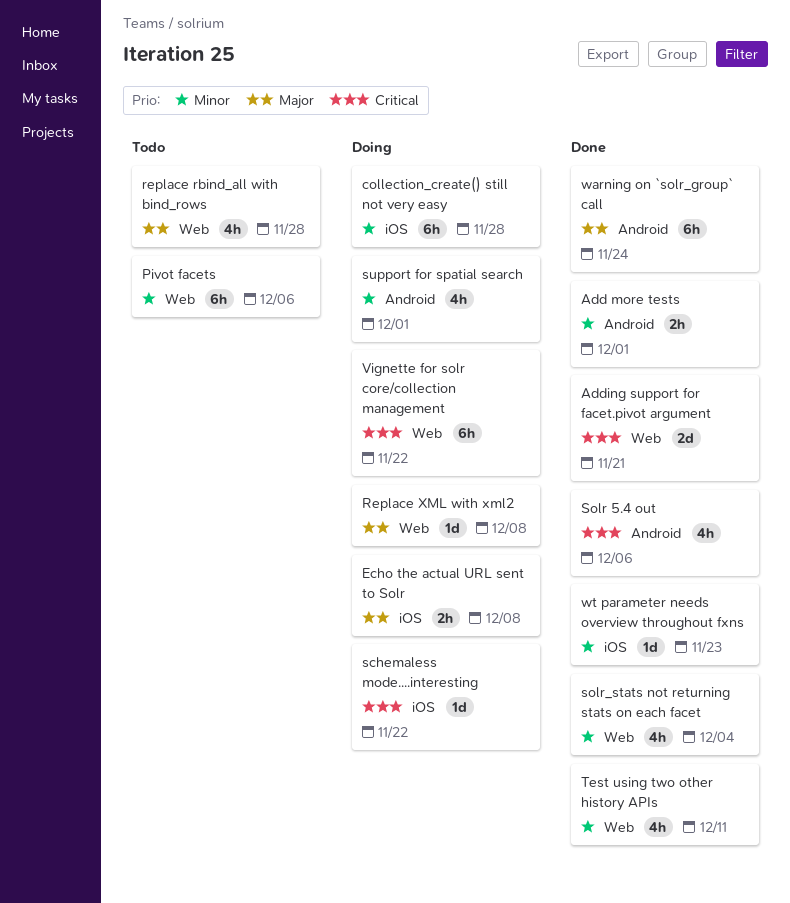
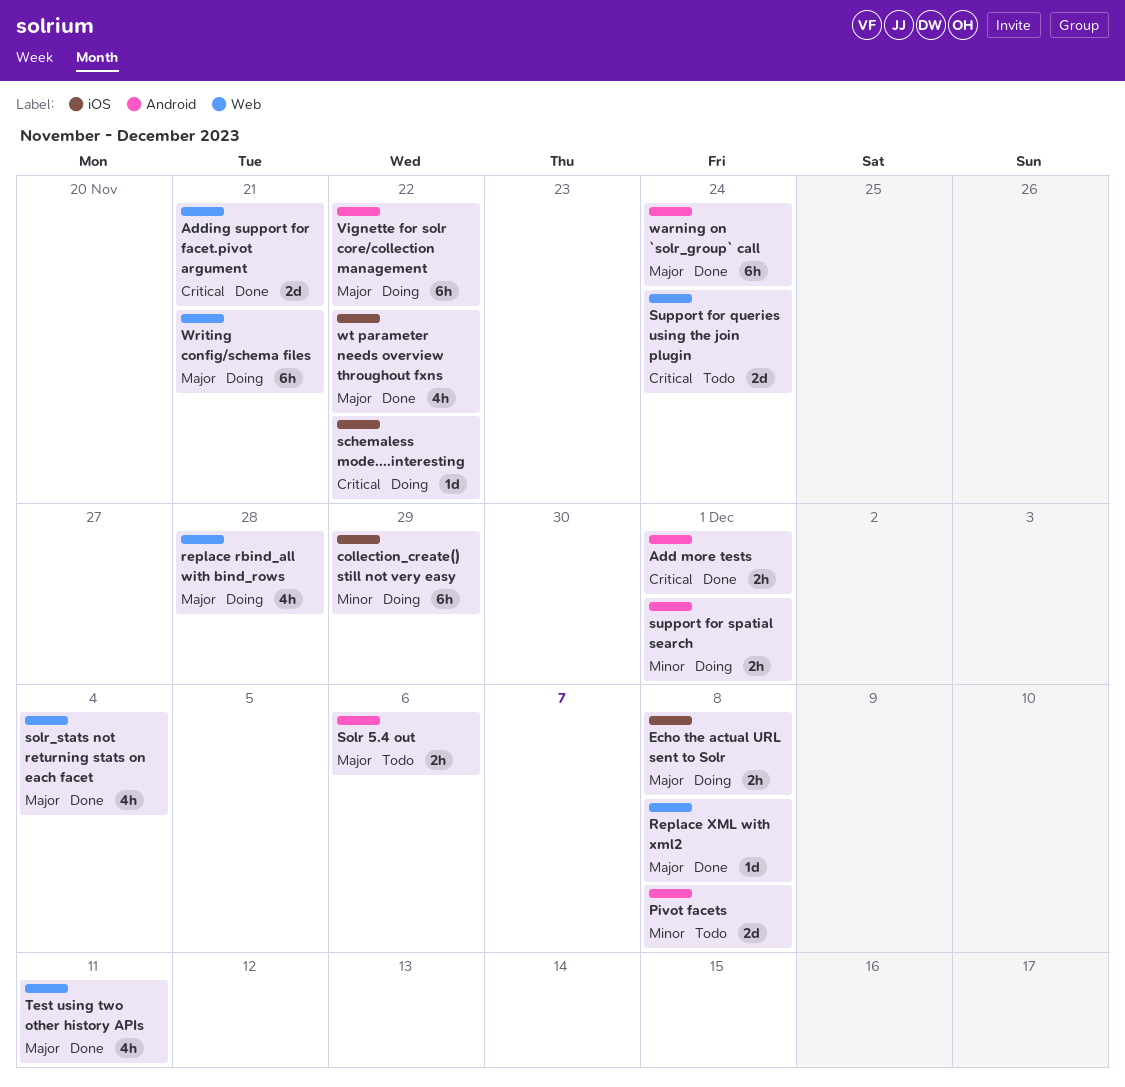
Add more tests, priority: Minor -> Critical
collection_create() still not very easy, due: Nov 28 -> Nov 29
Pivot facets, label: Web -> Android
Pivot facets, estimate: 6h -> 2d
Pivot facets, due: Dec 6 -> Dec 8
replace rbind_all with bind_rows, status: Todo -> Doing
Replace XML with xml2, status: Doing -> Done
Solr 5.4 out, status: Done -> Todo
Solr 5.4 out, priority: Critical -> Major
Solr 5.4 out, estimate: 4h -> 2h
solr_stats not returning stats on each facet, priority: Minor -> Major
Support for queries using the join plugin: none -> present
support for spatial search, estimate: 4h -> 2h
Test using two other history APIs, priority: Minor -> Major
Vignette for solr core/collection management, priority: Critical -> Major
Vignette for solr core/collection management, label: Web -> Android
Writing config/schema files: none -> present
wt parameter needs overview throughout fxns, priority: Minor -> Major
wt parameter needs overview throughout fxns, estimate: 1d -> 4h
wt parameter needs overview throughout fxns, due: Nov 23 -> Nov 22

